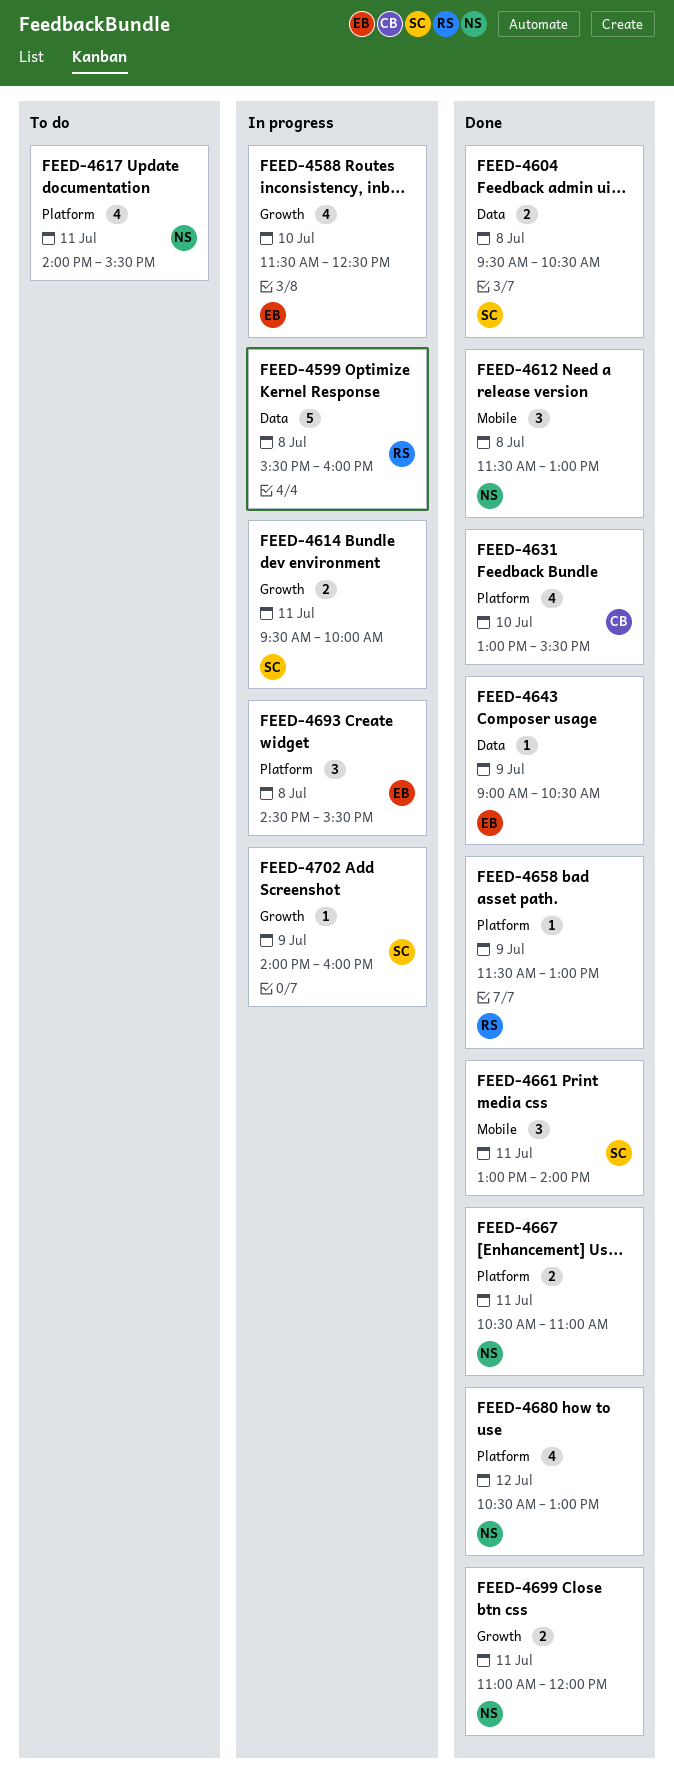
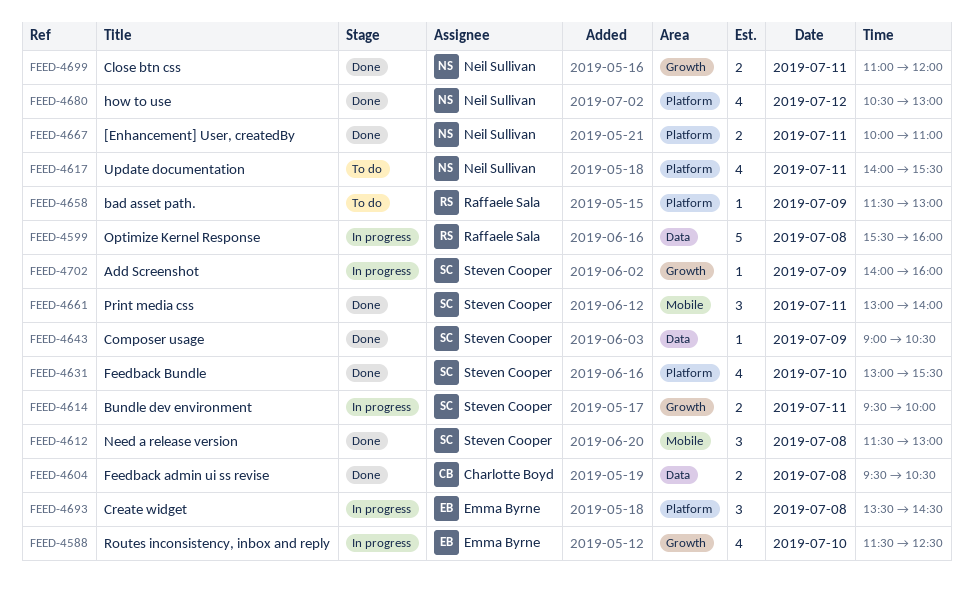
FEED-4604, owner: Steven Cooper -> Charlotte Boyd
FEED-4612, owner: Neil Sullivan -> Steven Cooper
FEED-4631, owner: Charlotte Boyd -> Steven Cooper
FEED-4643, owner: Emma Byrne -> Steven Cooper
FEED-4658, status: Done -> To do
FEED-4667, begins: 10:30 -> 10:00
FEED-4693, begins: 14:30 -> 13:30
FEED-4693, ends: 15:30 -> 14:30

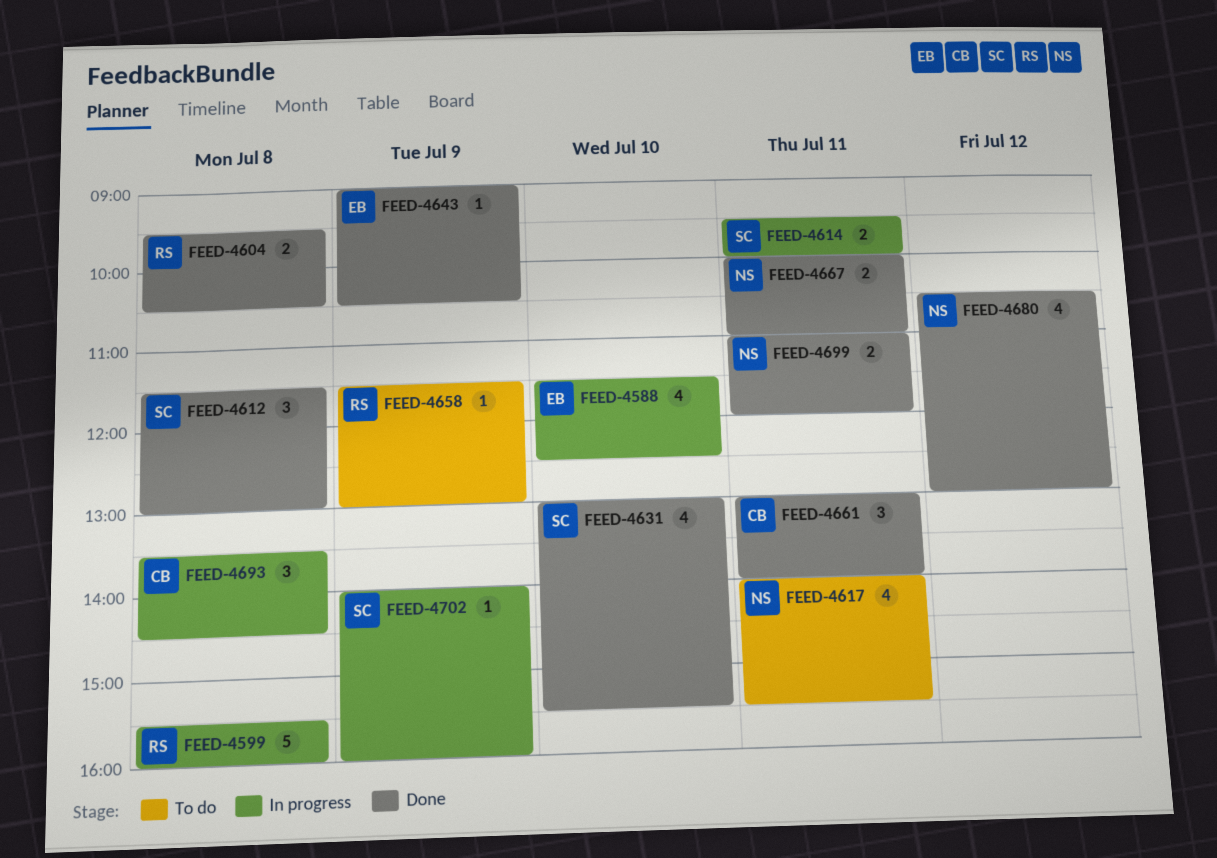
FEED-4604, owner: Charlotte Boyd -> Raffaele Sala
FEED-4643, owner: Steven Cooper -> Emma Byrne
FEED-4661, owner: Steven Cooper -> Charlotte Boyd
FEED-4693, owner: Emma Byrne -> Charlotte Boyd

